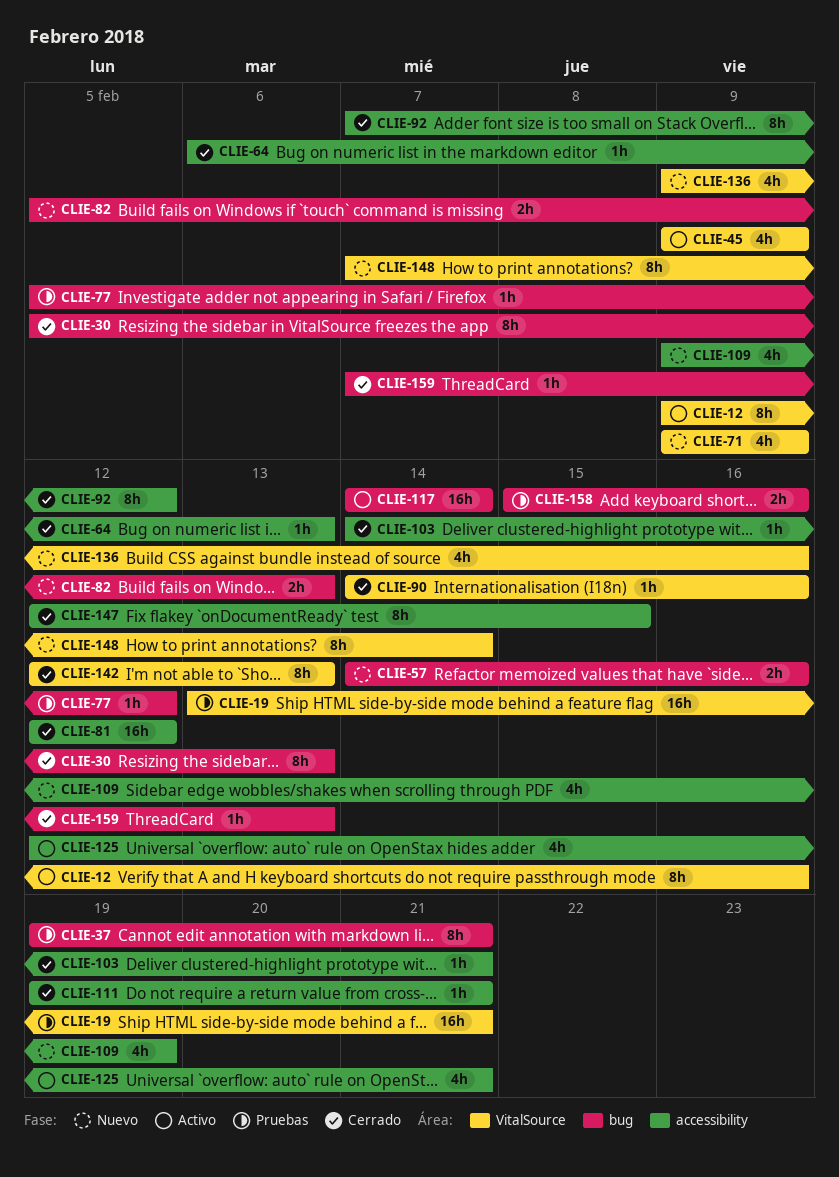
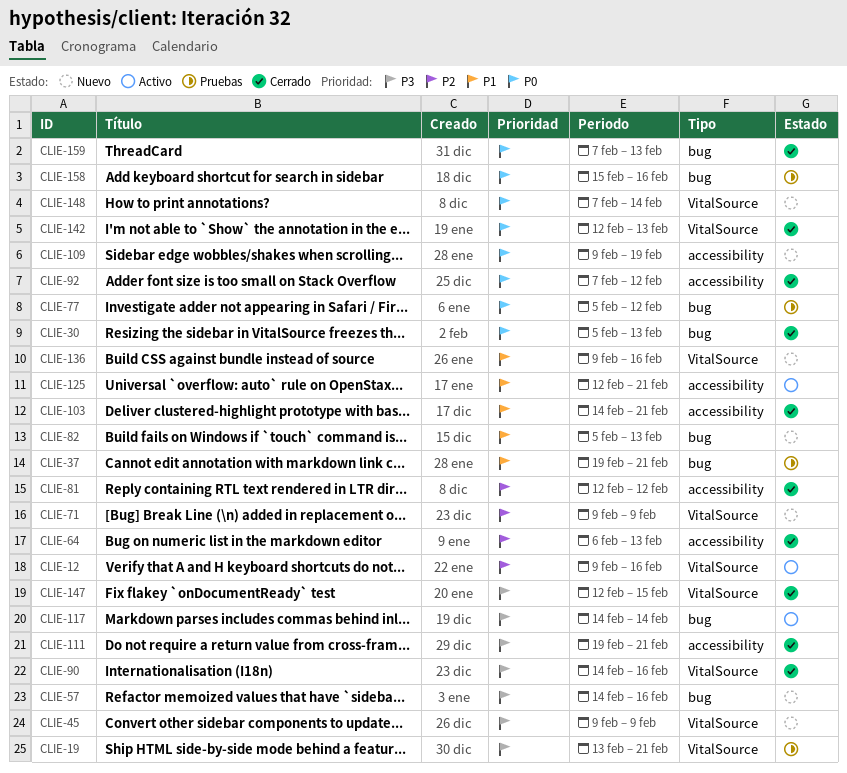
CLIE-45, status: Activo -> Nuevo
CLIE-147, label: accessibility -> VitalSource

